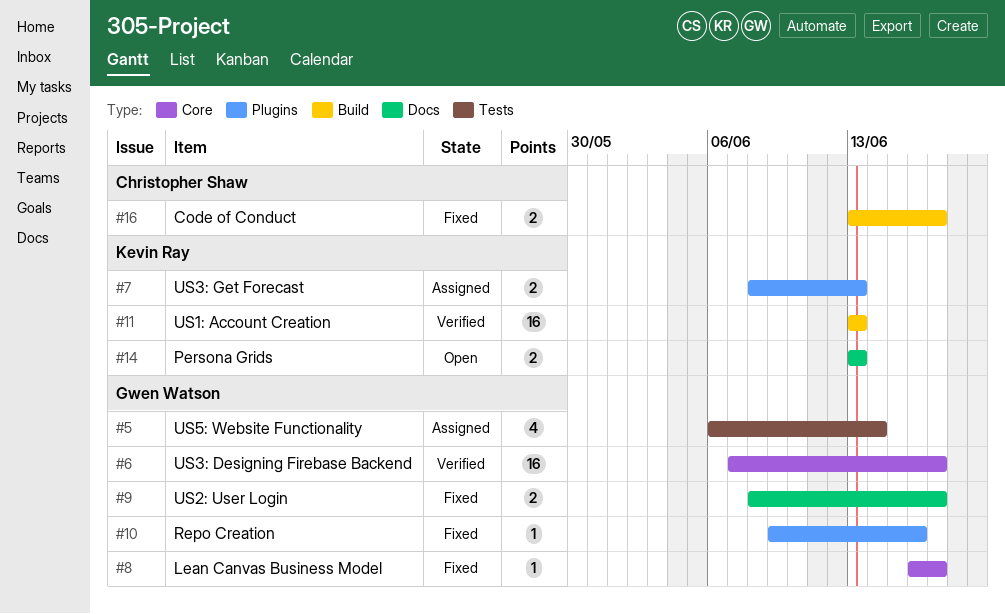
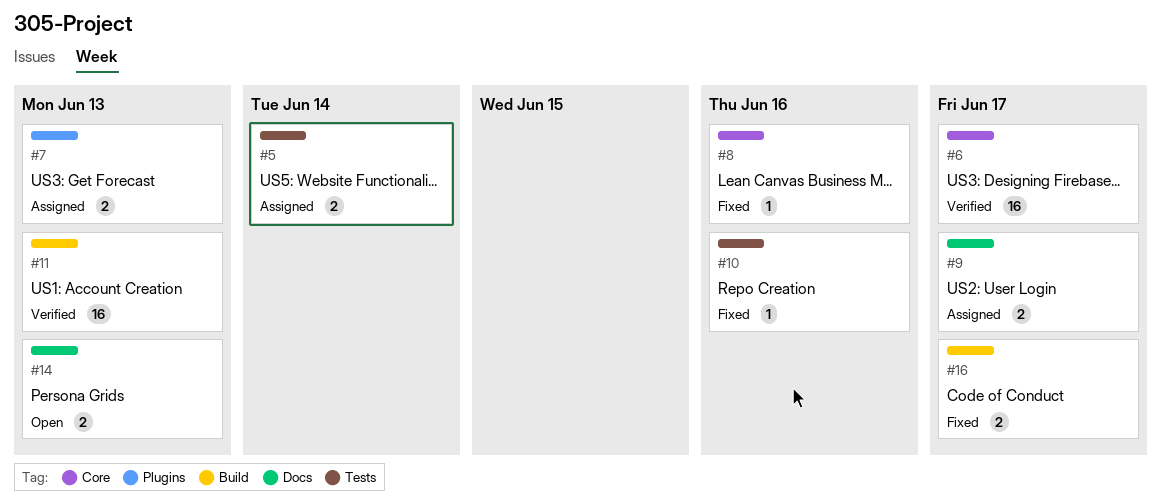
#5, estimate: 4 -> 2
#8, due: Jun 17 -> Jun 16
#9, status: Fixed -> Assigned
#10, label: Plugins -> Tests

